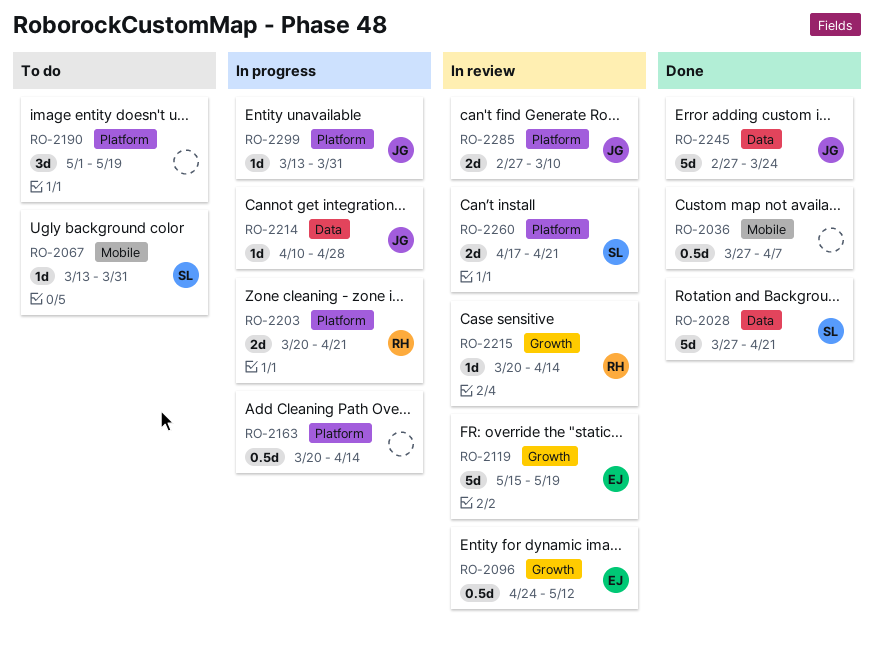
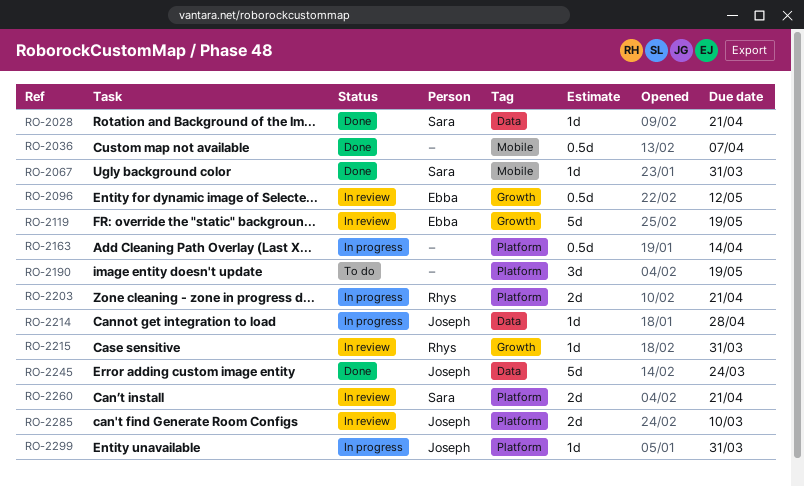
RO-2028, estimate: 5d -> 1d
RO-2067, status: To do -> Done
RO-2215, due: Apr 14 -> Mar 31

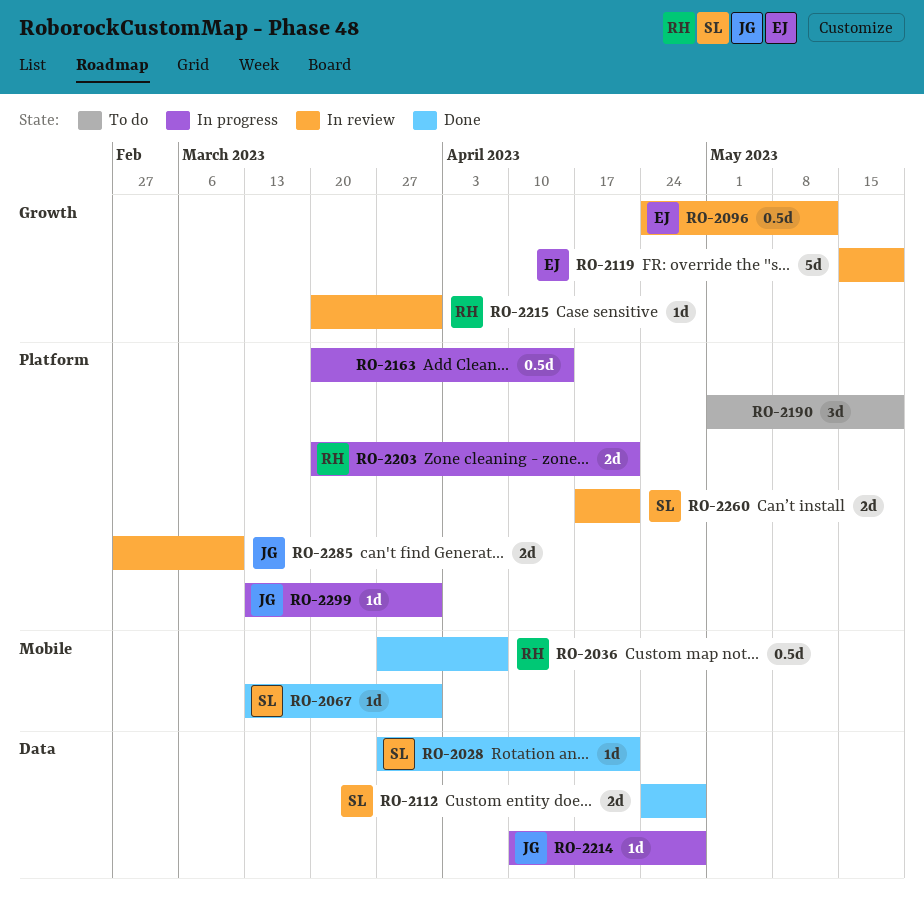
RO-2036, owner: none -> Rhys
RO-2112: none -> present
RO-2245: present -> none

